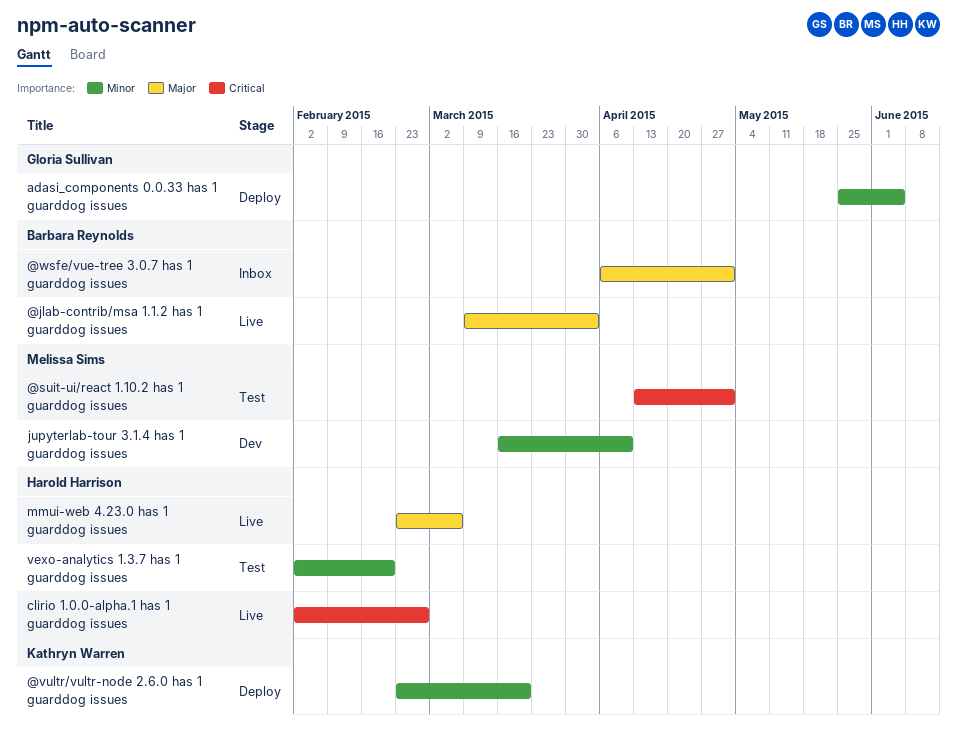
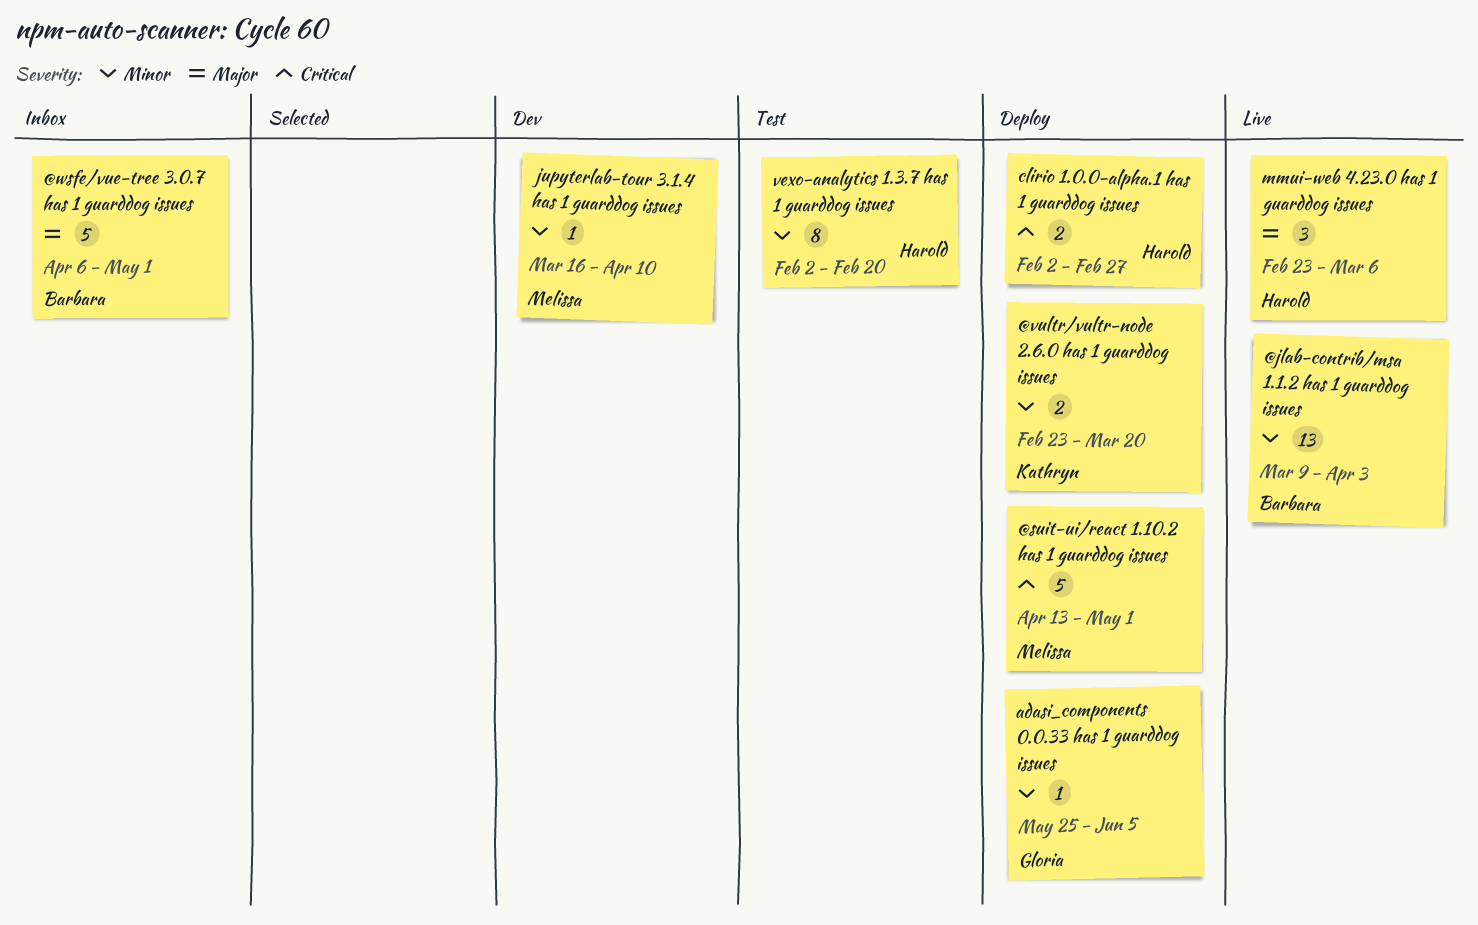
@jlab-contrib/msa 1.1.2 has 1 guarddog issues, priority: Major -> Minor
@suit-ui/react 1.10.2 has 1 guarddog issues, status: Test -> Deploy
clirio 1.0.0-alpha.1 has 1 guarddog issues, status: Live -> Deploy

